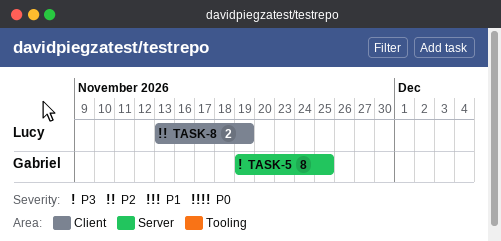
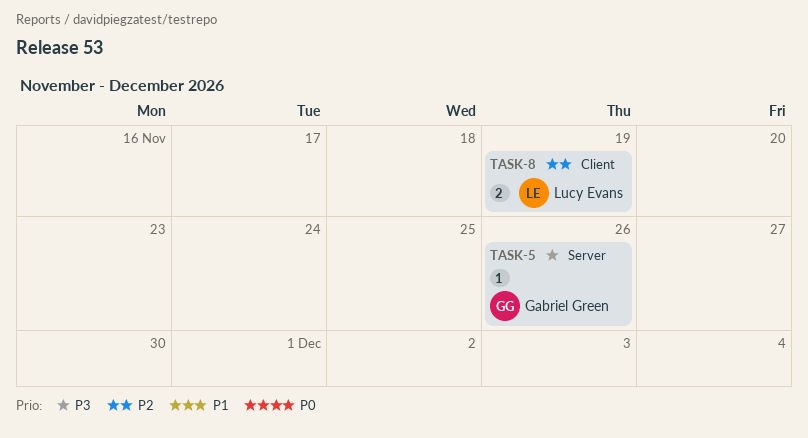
TASK-5, estimate: 8 -> 1
TASK-5, due: Nov 25 -> Nov 26

